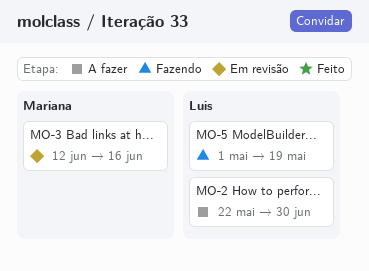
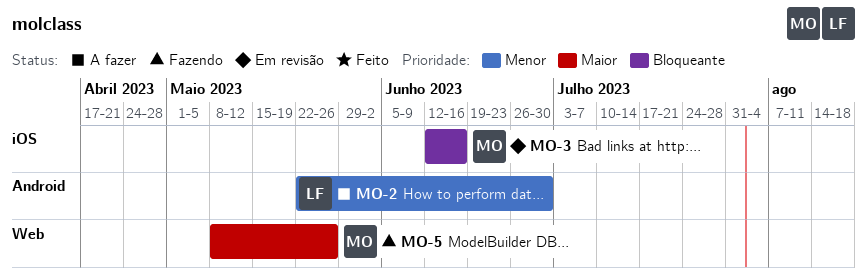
MO-5, owner: Luis -> Mariana
MO-5, start: May 1 -> May 8
MO-5, due: May 19 -> May 26

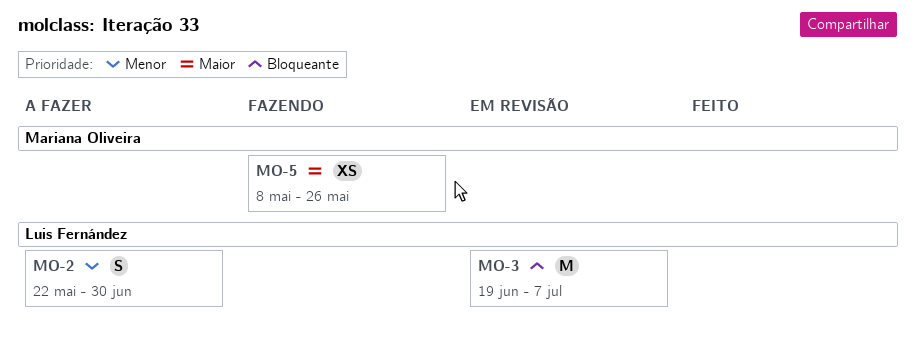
MO-3, owner: Mariana Oliveira -> Luis Fernández
MO-3, start: Jun 12 -> Jun 19
MO-3, due: Jun 16 -> Jul 7

